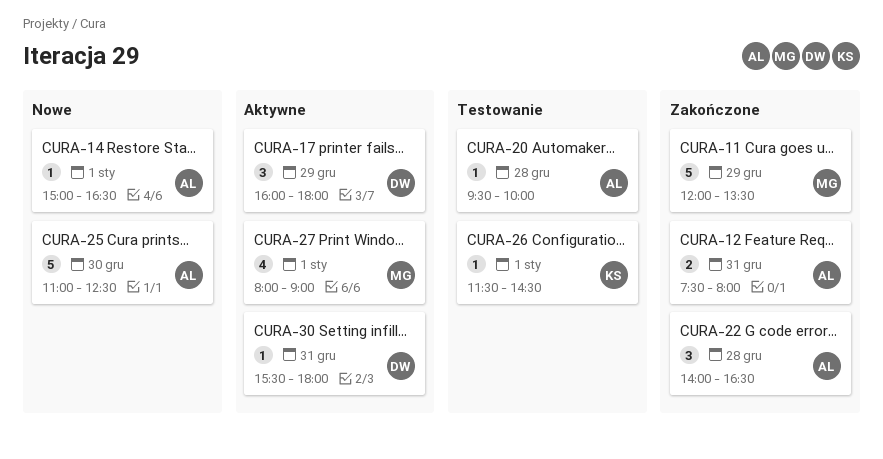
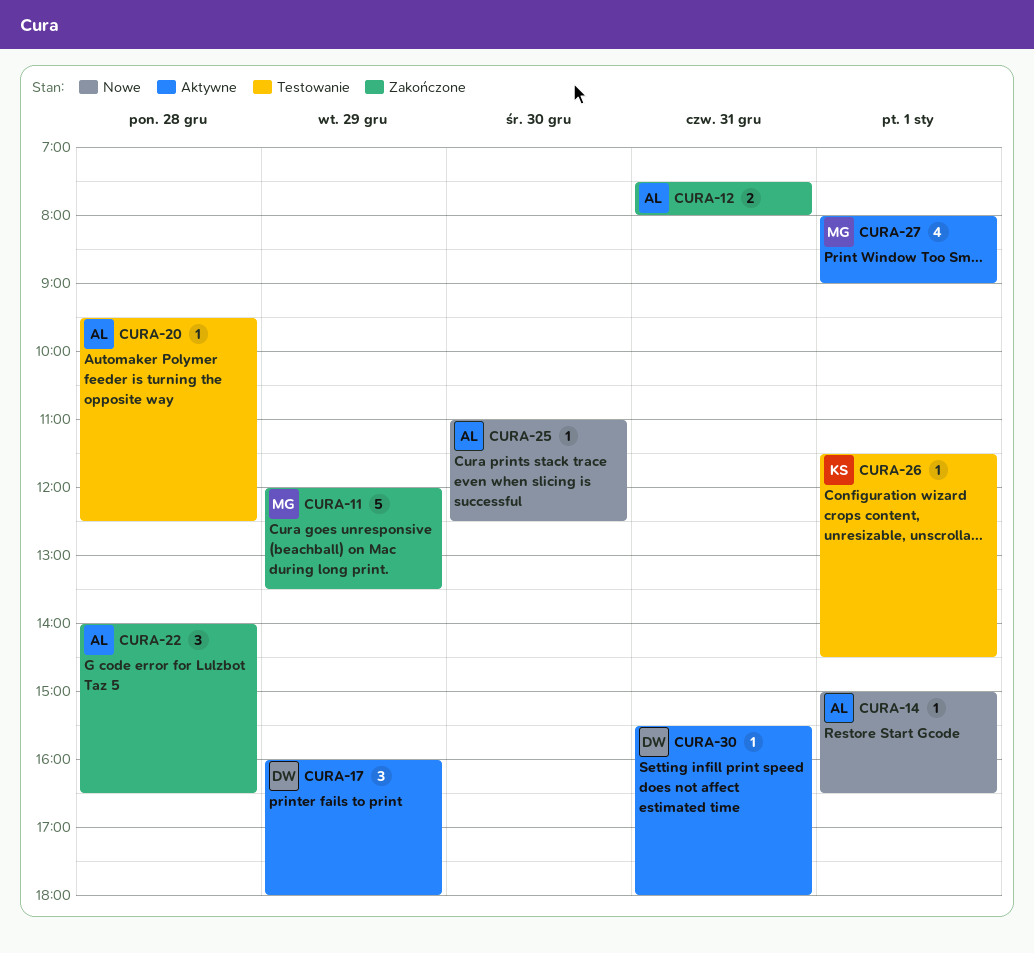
CURA-20, ends: 10:00 -> 12:30
CURA-25, estimate: 5 -> 1

